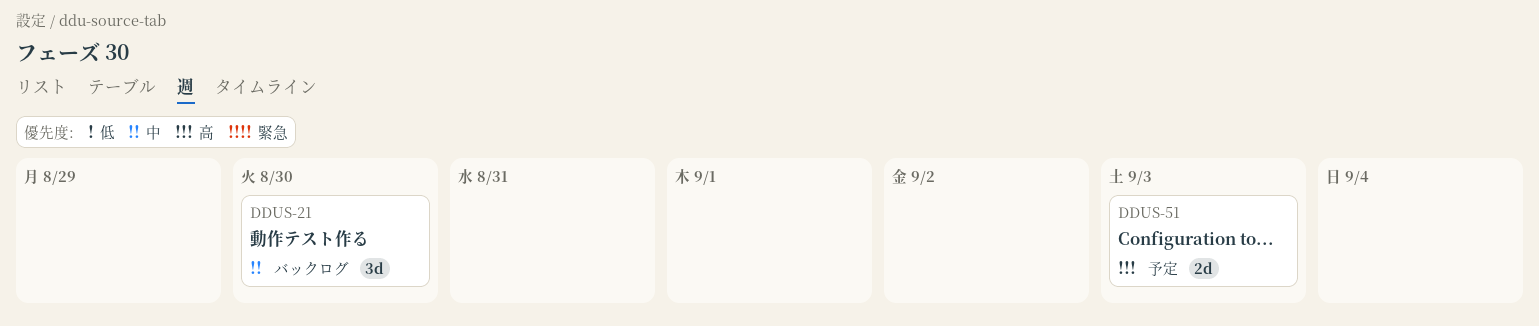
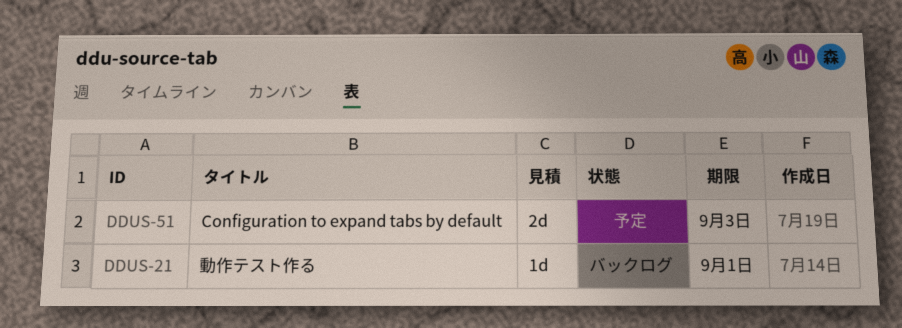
DDUS-21, estimate: 3d -> 1d
DDUS-21, due: Aug 30 -> Sep 1

